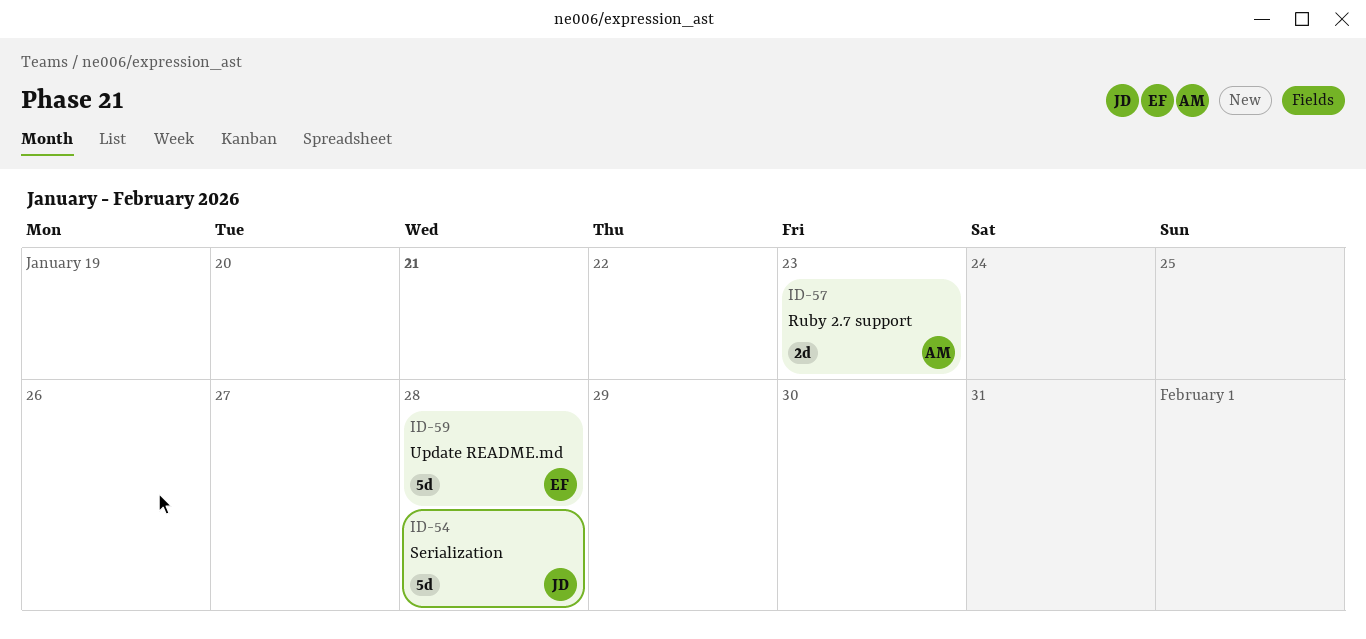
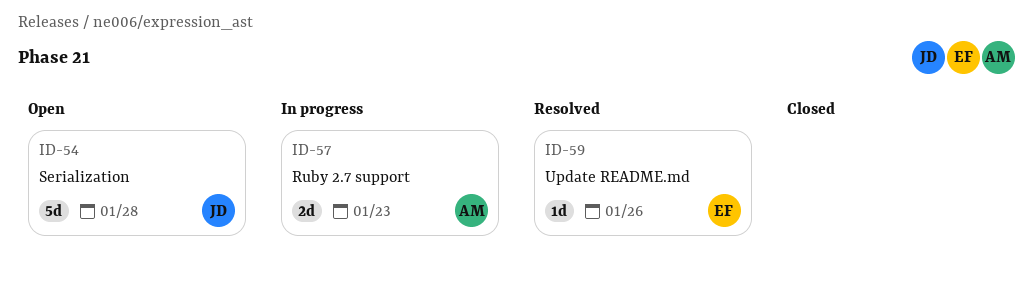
ID-59, estimate: 5d -> 1d
ID-59, due: Jan 28 -> Jan 26

